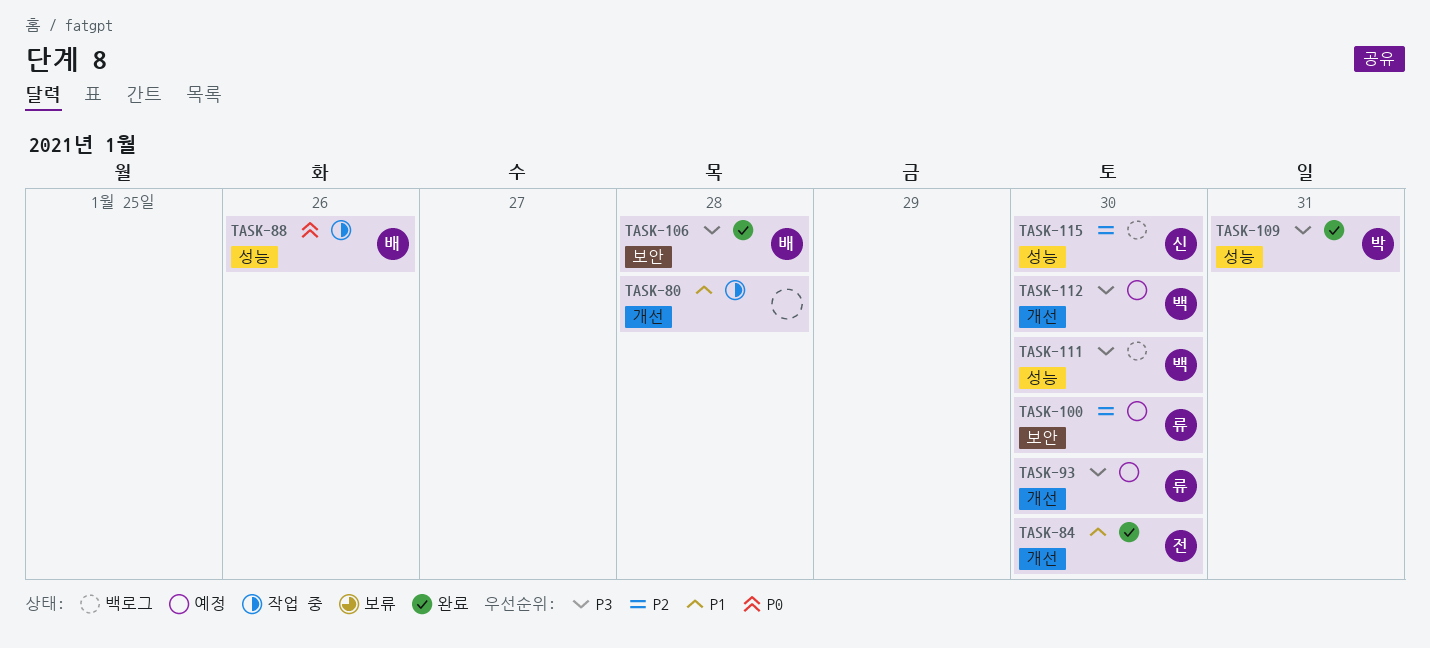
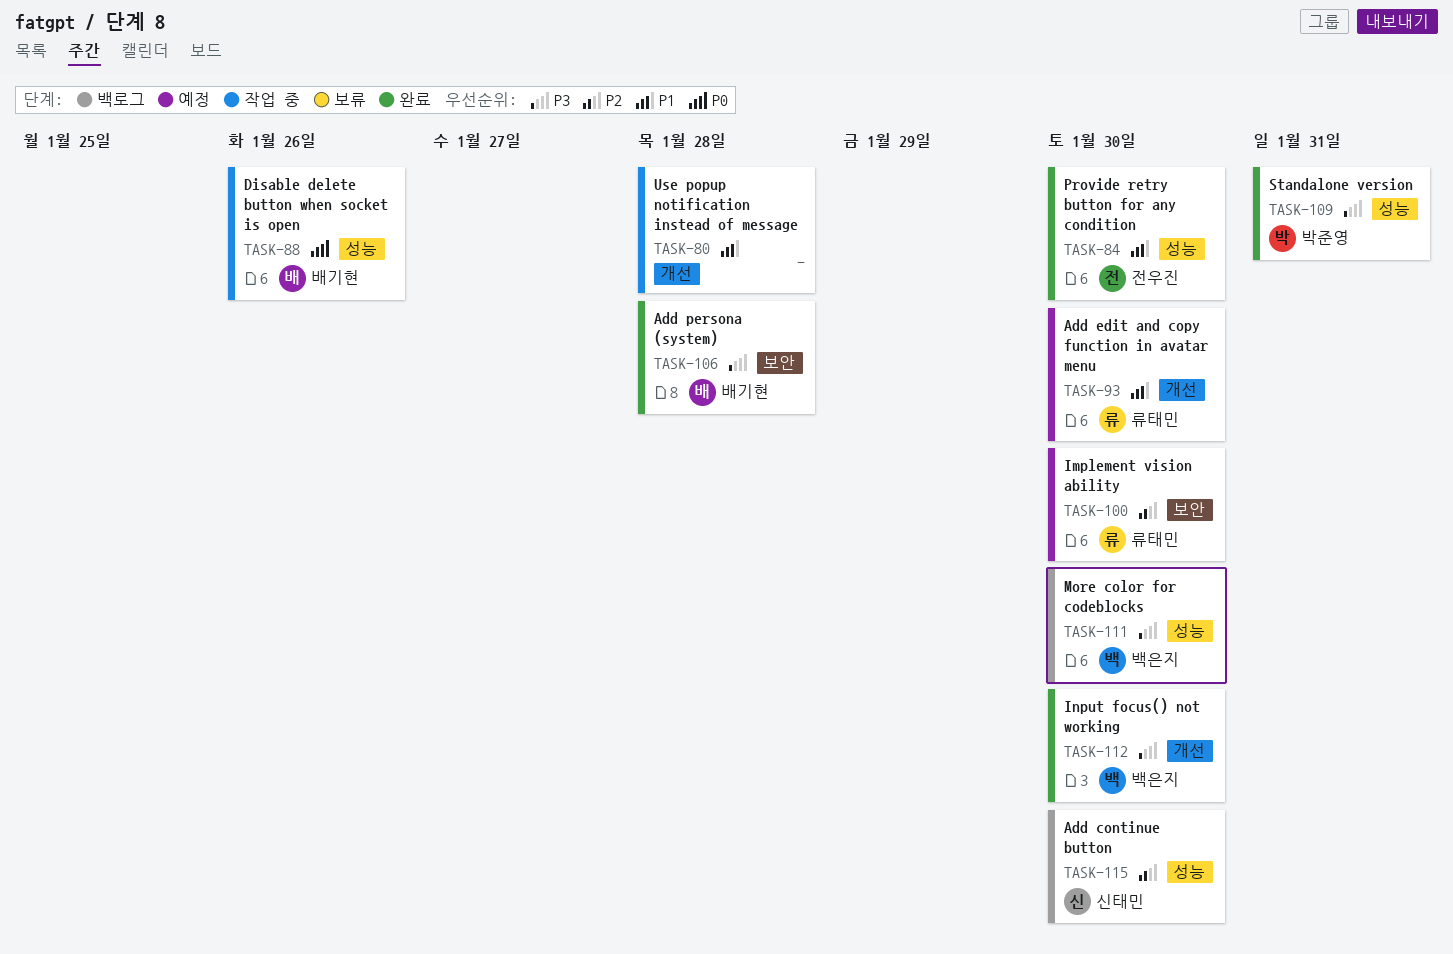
TASK-84, label: 개선 -> 성능
TASK-93, priority: P3 -> P1
TASK-112, status: 예정 -> 완료

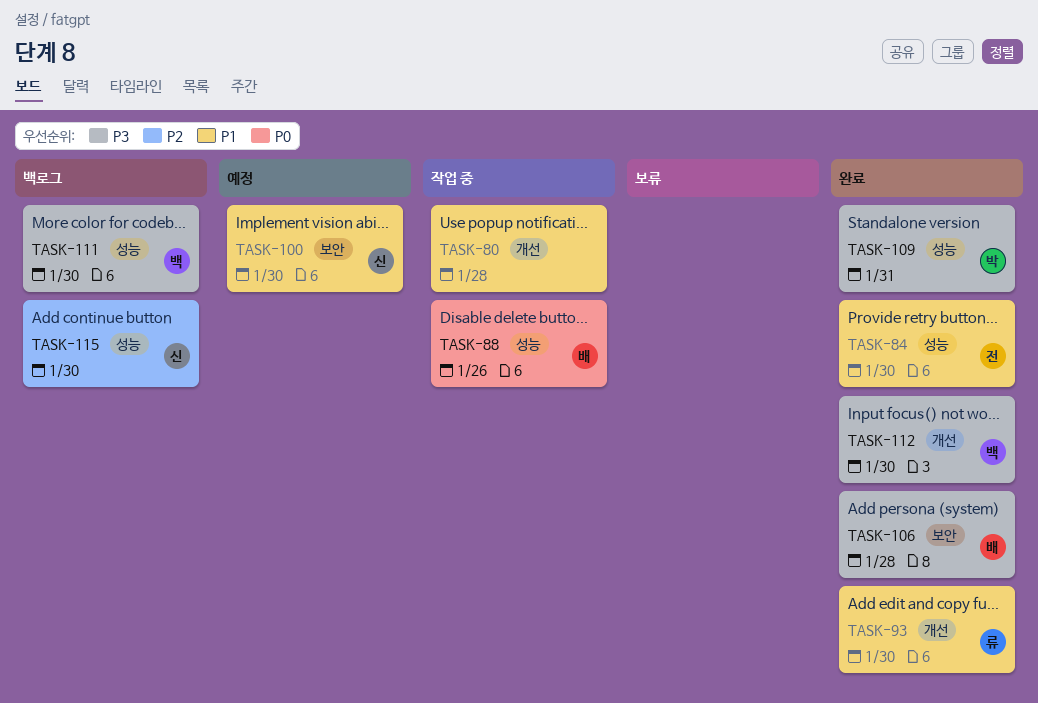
TASK-93, status: 예정 -> 완료
TASK-100, owner: 류태민 -> 신태민
TASK-100, priority: P2 -> P1

